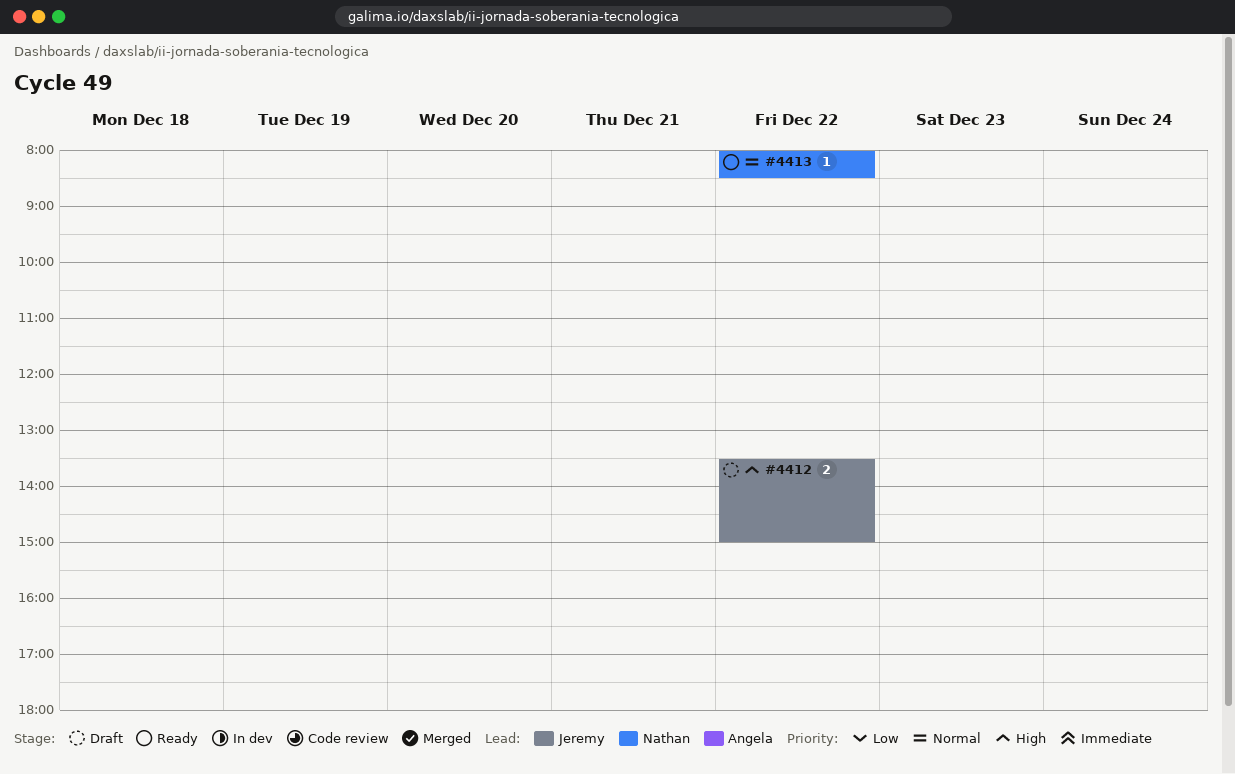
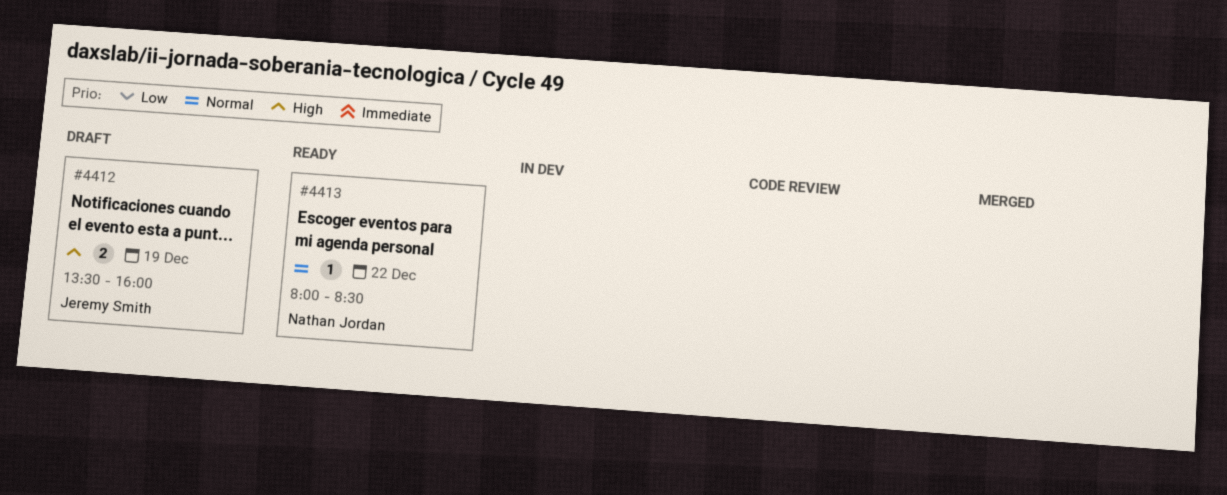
#4412, day: Dec 22 -> Dec 19
#4412, ends: 15:00 -> 16:00

